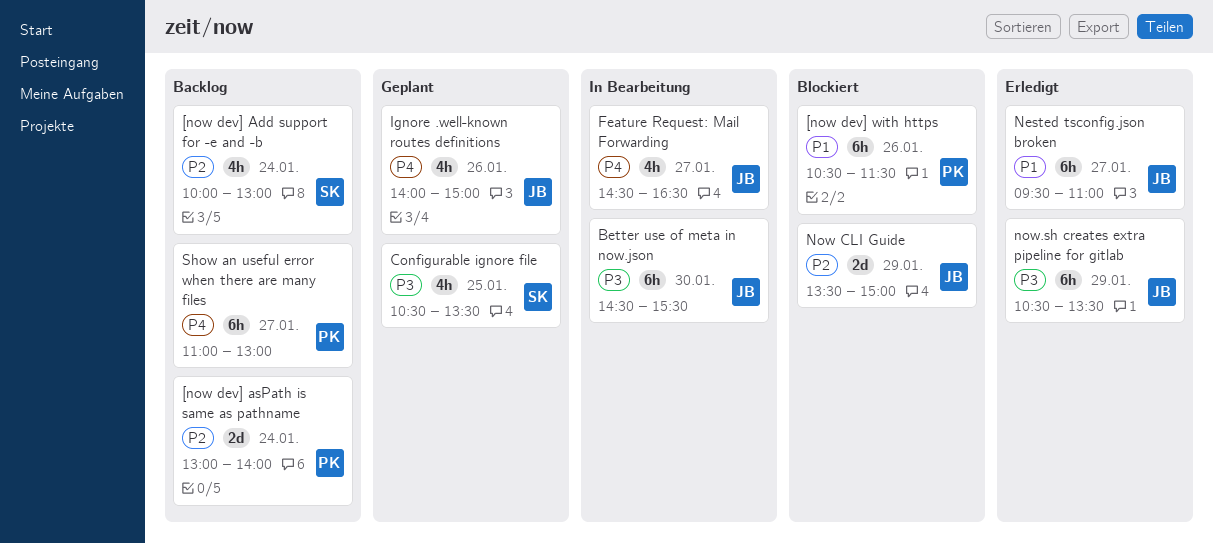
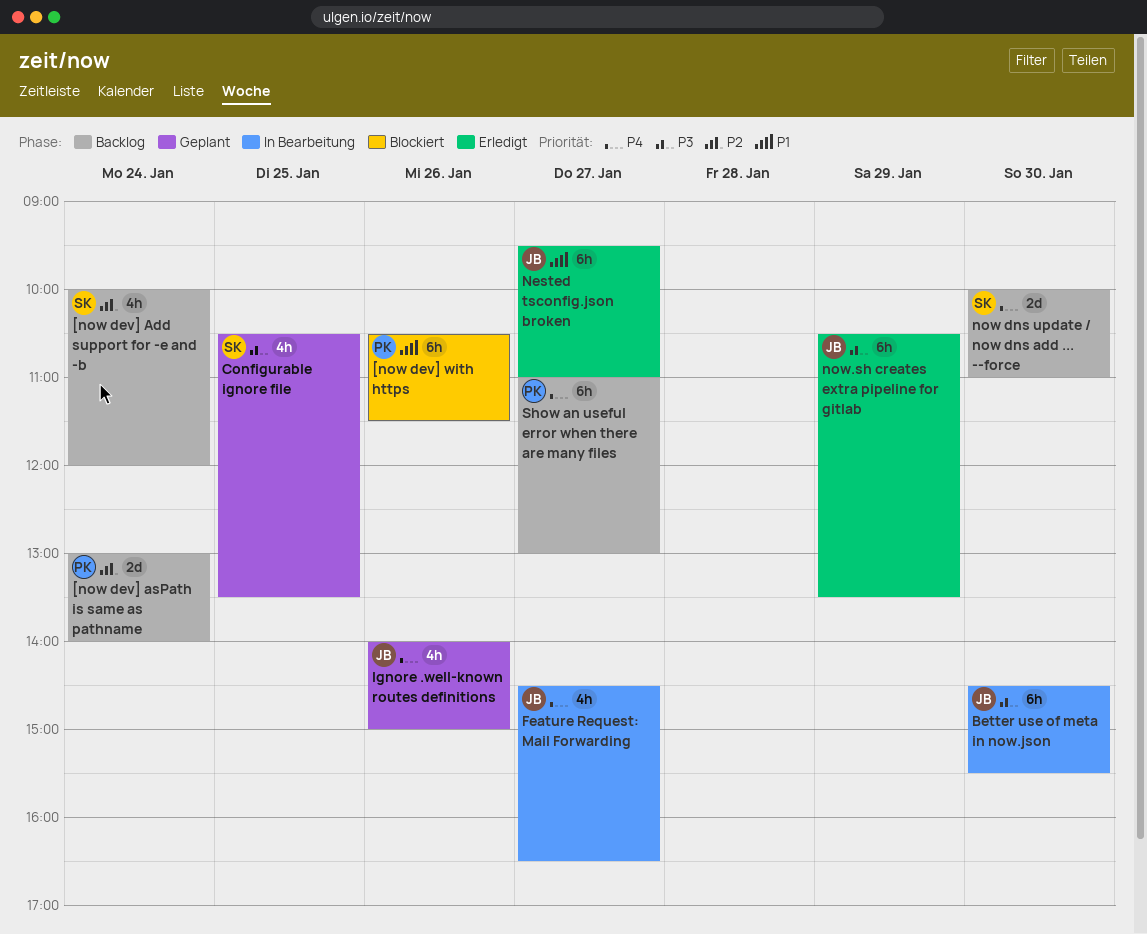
[now dev] Add support for -e and -b, ends: 13:00 -> 12:00
Now CLI Guide: present -> none
now dns update / now dns add ... --force: none -> present

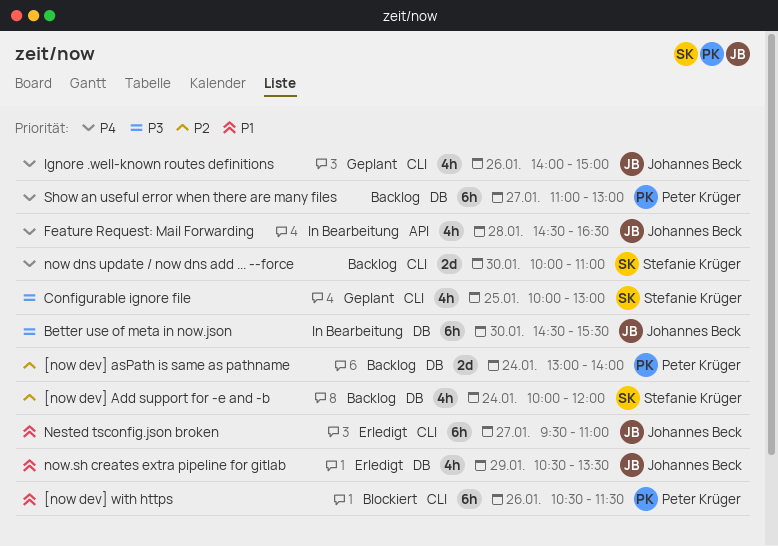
Configurable ignore file, begins: 10:30 -> 10:00
Configurable ignore file, ends: 13:30 -> 13:00
Feature Request: Mail Forwarding, day: Jan 27 -> Jan 28
now.sh creates extra pipeline for gitlab, priority: P3 -> P1
now.sh creates extra pipeline for gitlab, estimate: 6h -> 4h

